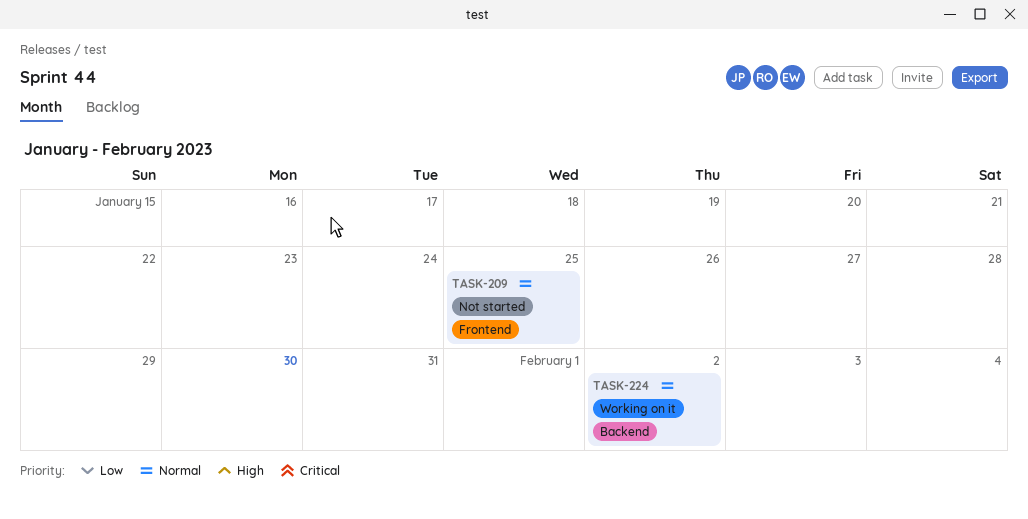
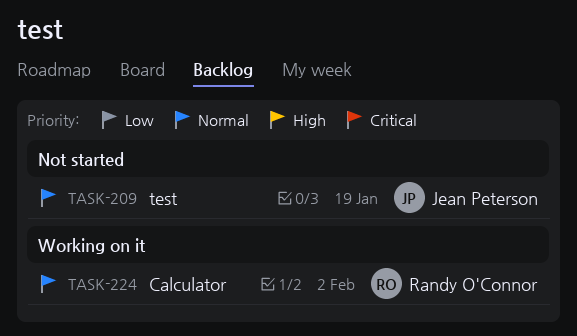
TASK-209, due: Jan 25 -> Jan 19

